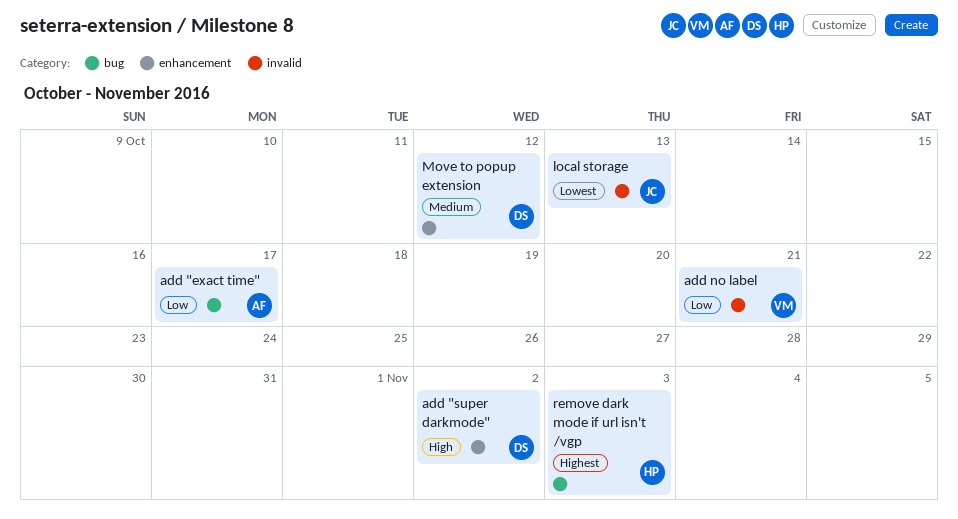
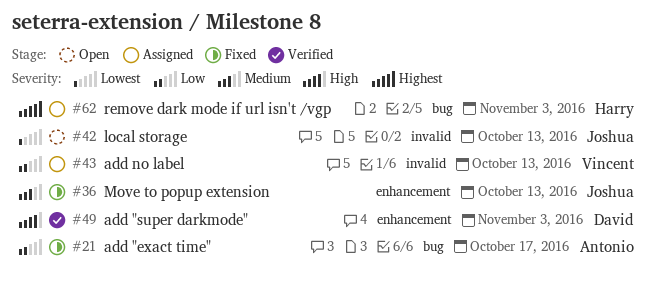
add "super darkmode", due: Nov 2 -> Nov 3
add no label, due: Oct 21 -> Oct 13
Move to popup extension, owner: David -> Joshua
Move to popup extension, due: Oct 12 -> Oct 13

